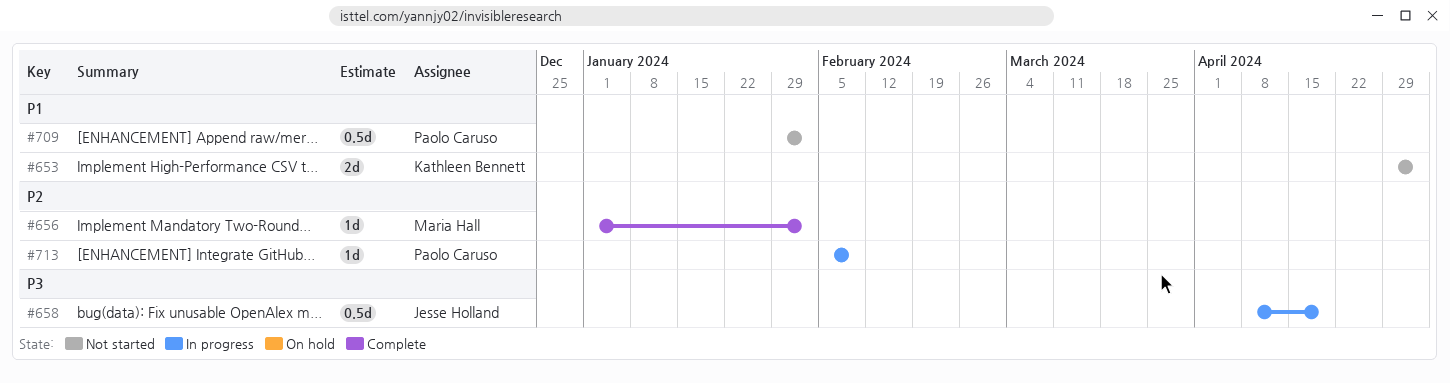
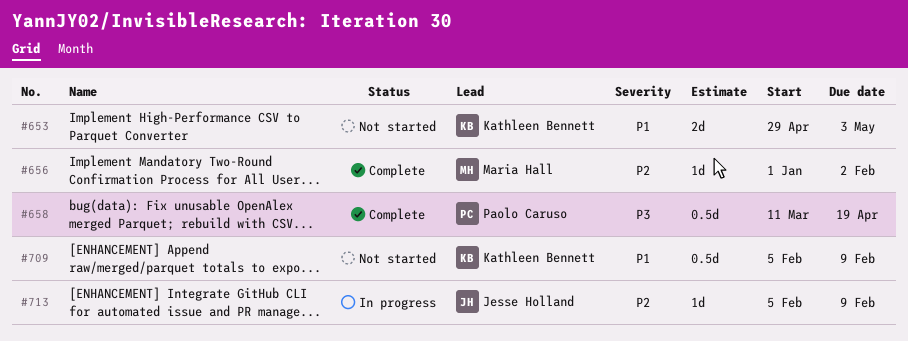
#658, status: In progress -> Complete
#658, owner: Jesse Holland -> Paolo Caruso
#658, start: Apr 8 -> Mar 11
#709, owner: Paolo Caruso -> Kathleen Bennett
#709, start: Jan 29 -> Feb 5
#709, due: Feb 2 -> Feb 9
#713, owner: Paolo Caruso -> Jesse Holland

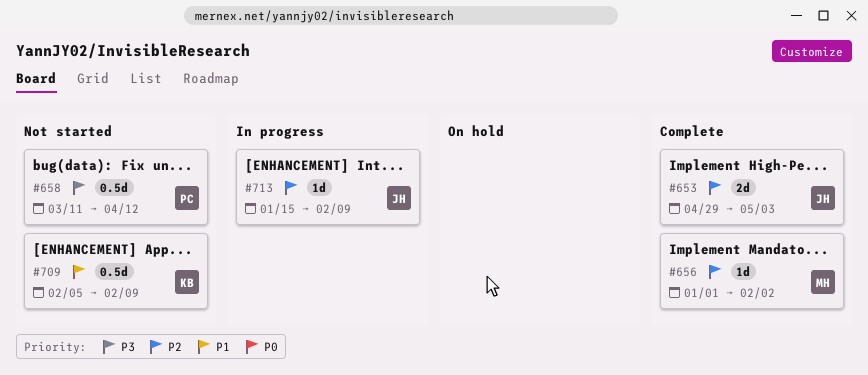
#653, status: Not started -> Complete
#653, owner: Kathleen Bennett -> Jesse Holland
#653, priority: P1 -> P2
#658, status: Complete -> Not started
#658, due: Apr 19 -> Apr 12
#713, start: Feb 5 -> Jan 15

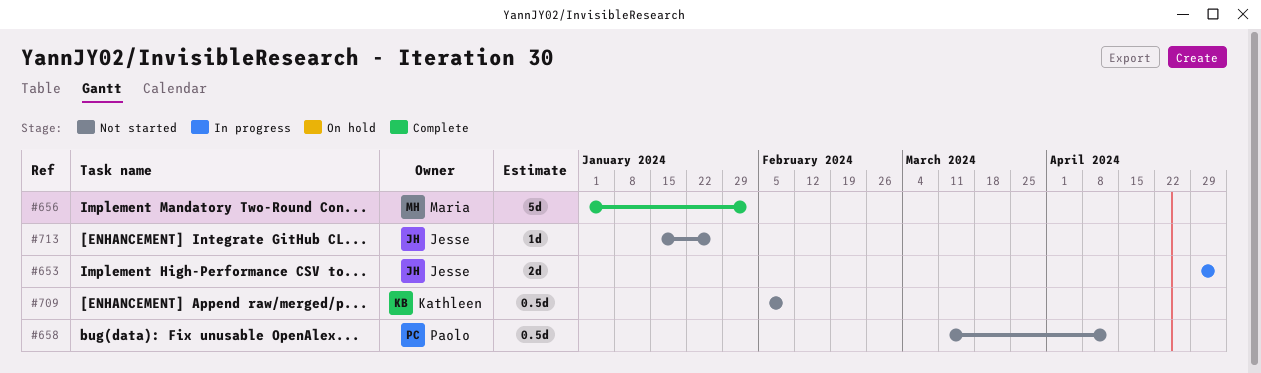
#653, status: Complete -> In progress
#656, estimate: 1d -> 5d
#713, status: In progress -> Not started
#713, due: Feb 9 -> Jan 26

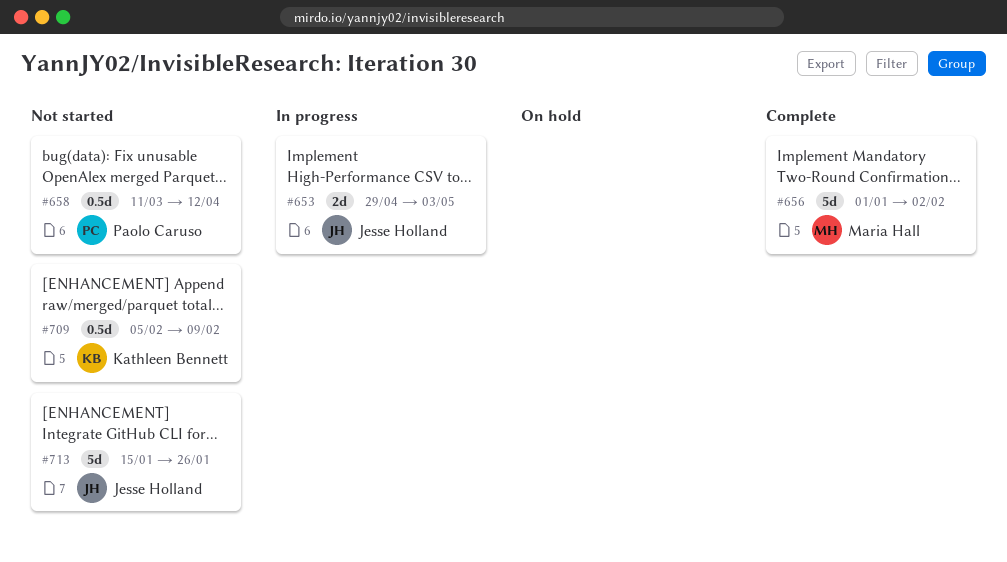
#713, estimate: 1d -> 5d

